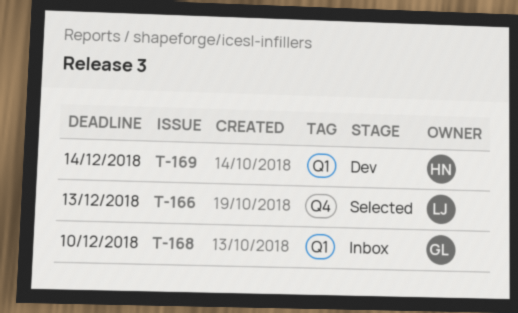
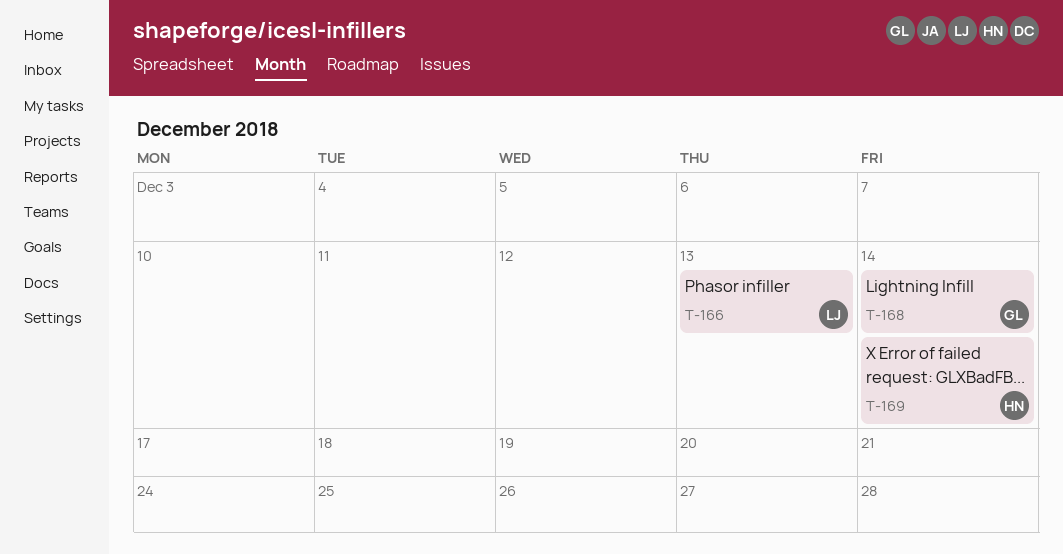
T-168, due: Dec 10 -> Dec 14

